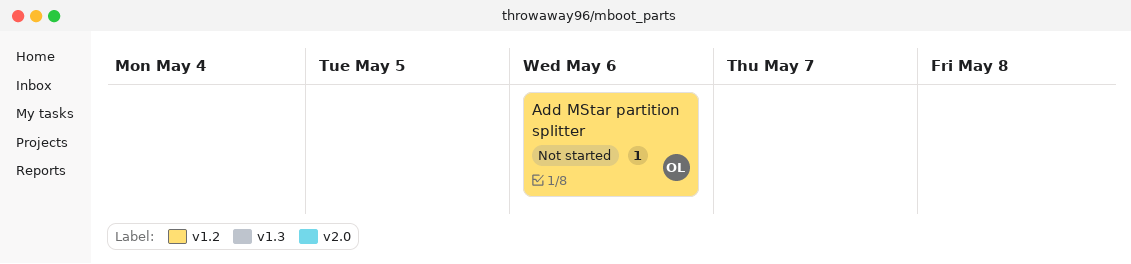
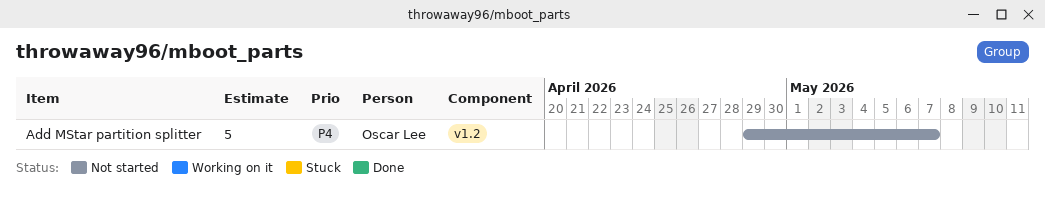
Add MStar partition splitter, estimate: 1 -> 5
Add MStar partition splitter, due: May 6 -> May 7

